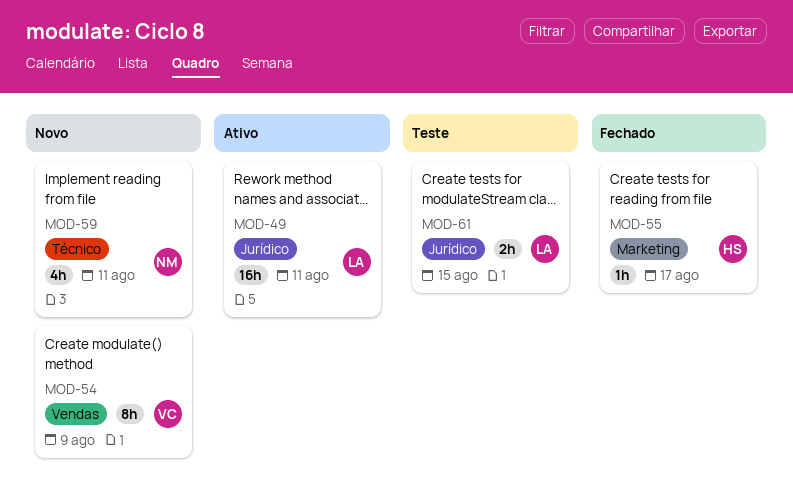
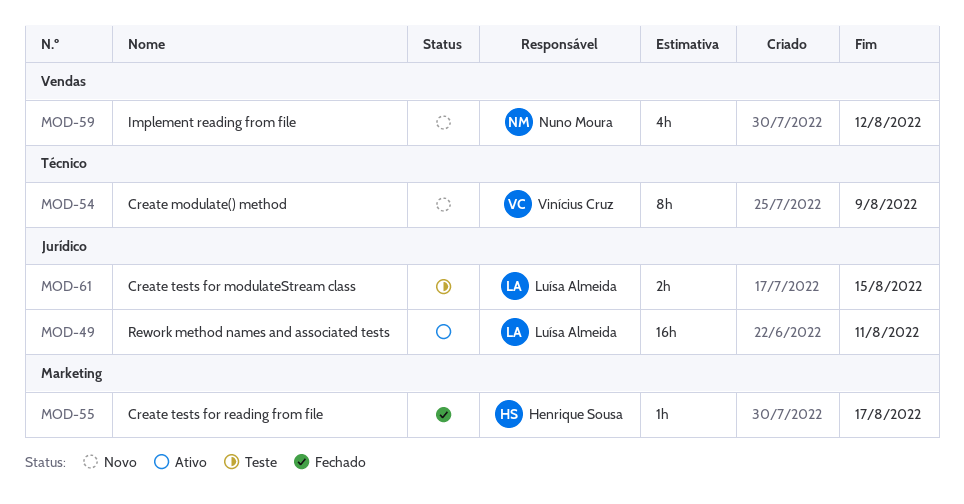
MOD-54, label: Vendas -> Técnico
MOD-59, label: Técnico -> Vendas
MOD-59, due: Aug 11 -> Aug 12

